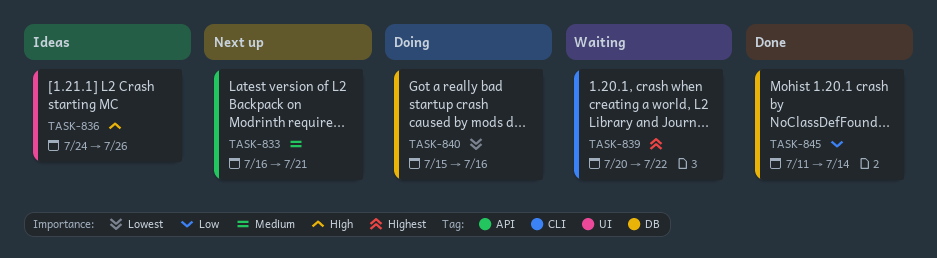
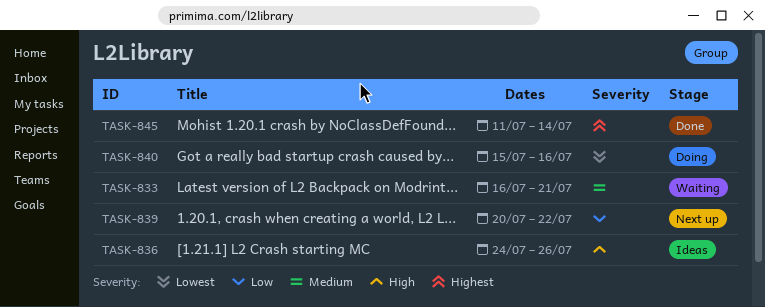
TASK-833, status: Next up -> Waiting
TASK-839, status: Waiting -> Next up
TASK-839, priority: Highest -> Low
TASK-845, priority: Low -> Highest

